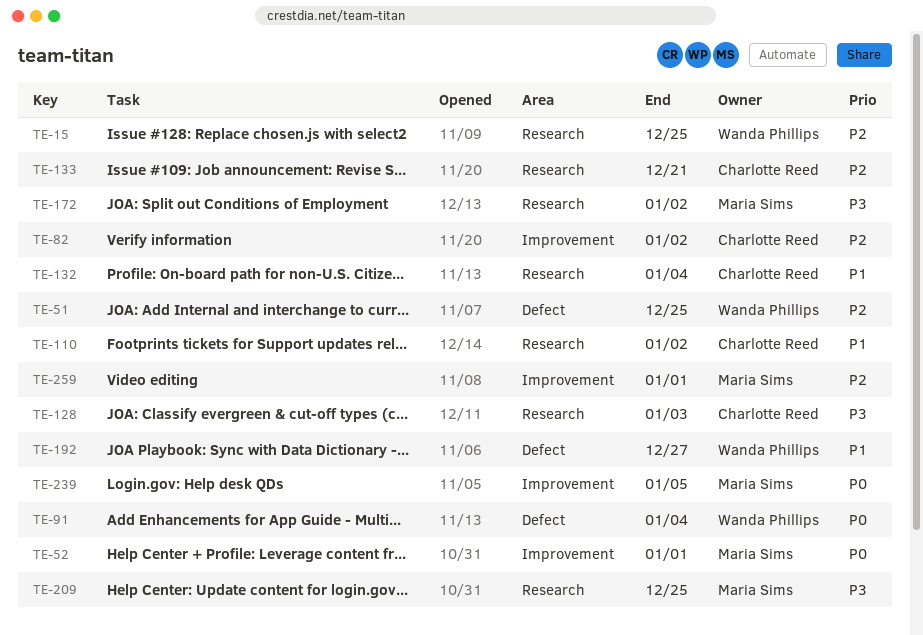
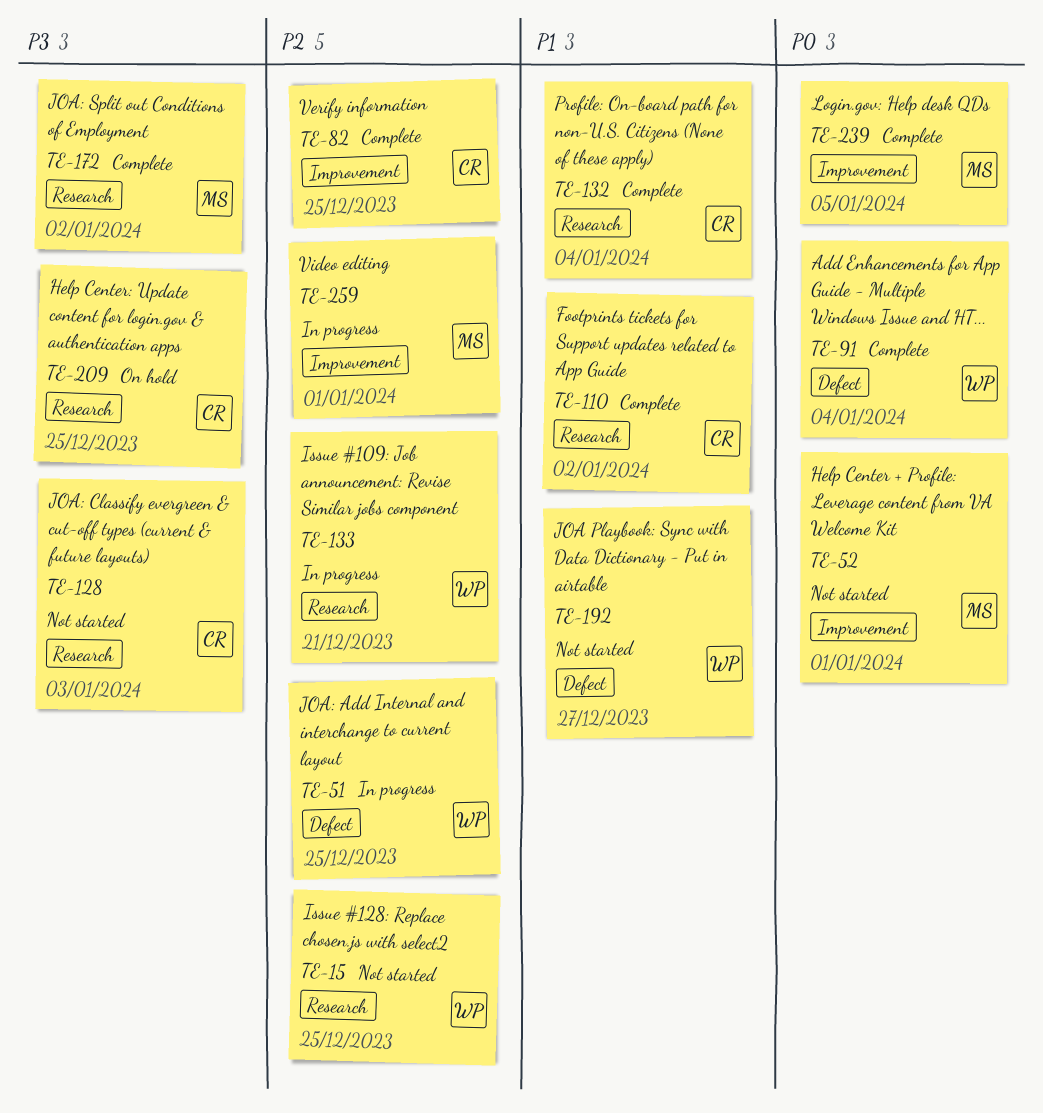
TE-82, due: Jan 2 -> Dec 25
TE-133, owner: Charlotte Reed -> Wanda Phillips
TE-209, owner: Maria Sims -> Charlotte Reed

